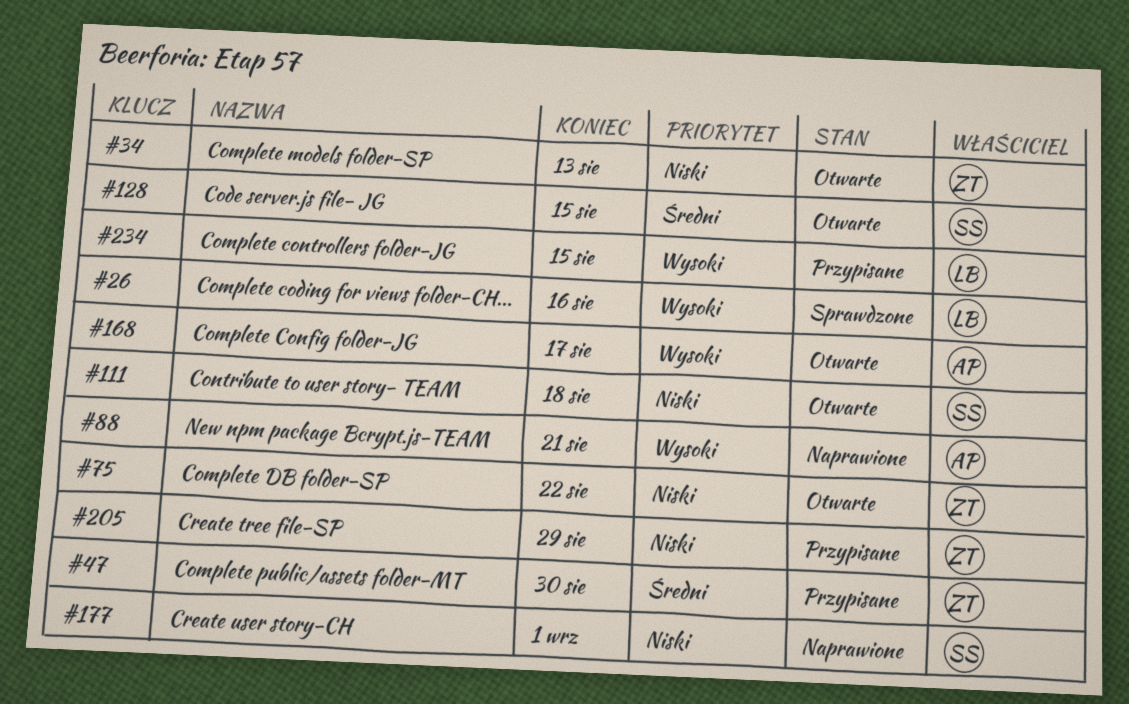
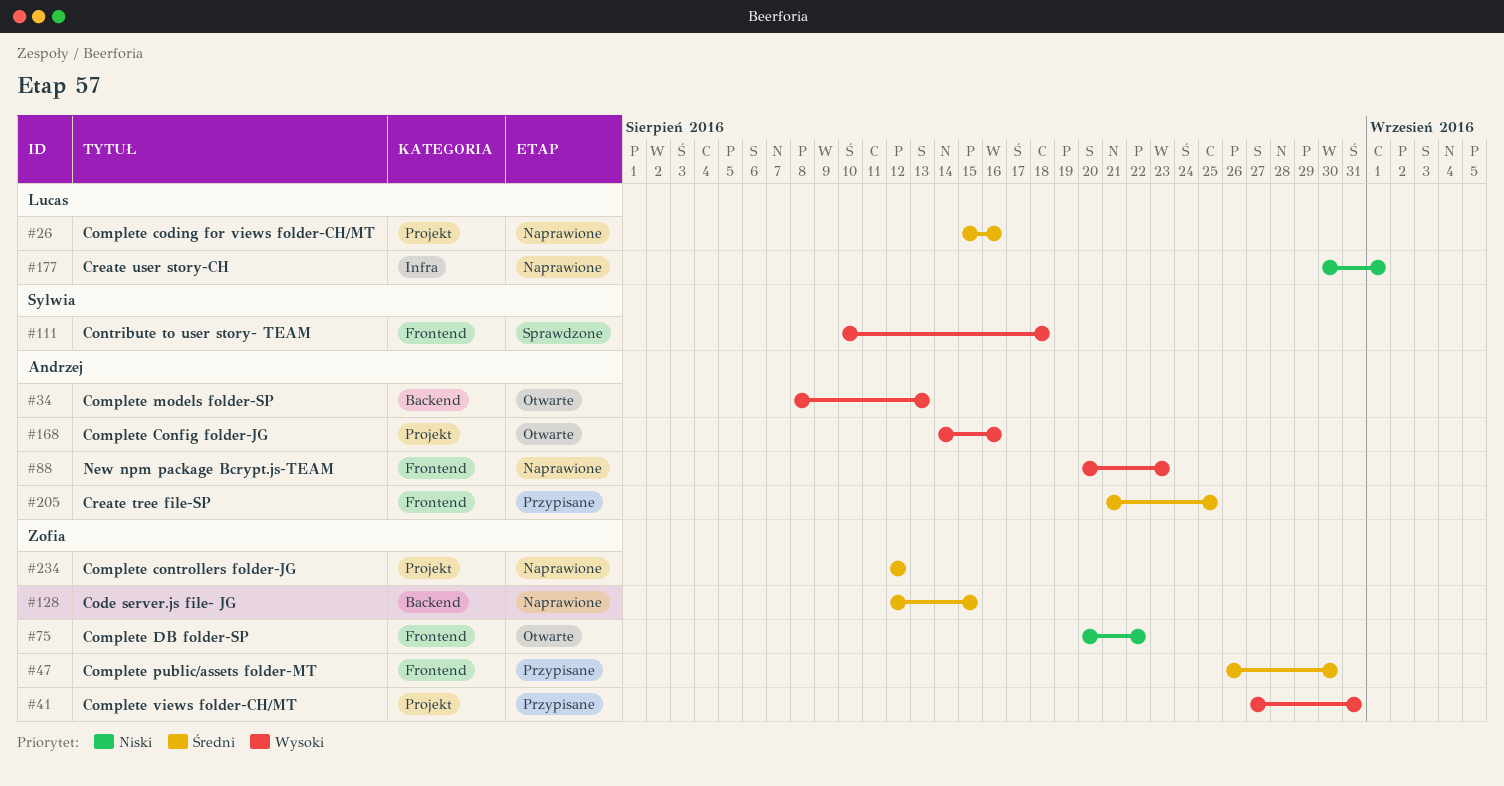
#26, status: Sprawdzone -> Naprawione
#26, priority: Wysoki -> Średni
#34, owner: Zofia -> Andrzej
#34, priority: Niski -> Wysoki
#41: none -> present
#88, due: Aug 21 -> Aug 23
#111, status: Otwarte -> Sprawdzone
#111, priority: Niski -> Wysoki
#128, status: Otwarte -> Naprawione
#128, owner: Sylwia -> Zofia
#168, due: Aug 17 -> Aug 16
#177, owner: Sylwia -> Lucas
#205, owner: Zofia -> Andrzej
#205, priority: Niski -> Średni
#205, due: Aug 29 -> Aug 25
#234, status: Przypisane -> Naprawione
#234, owner: Lucas -> Zofia
#234, priority: Wysoki -> Średni
#234, due: Aug 15 -> Aug 12

